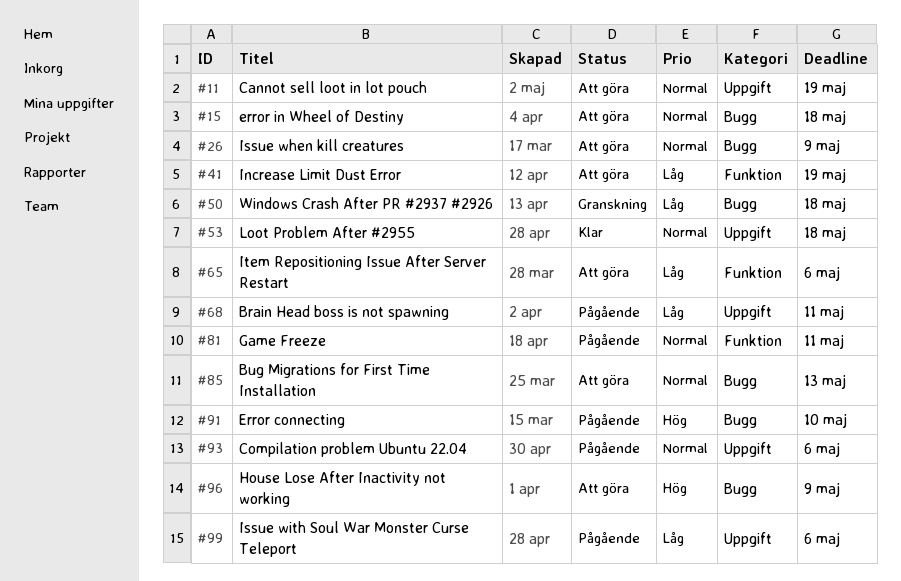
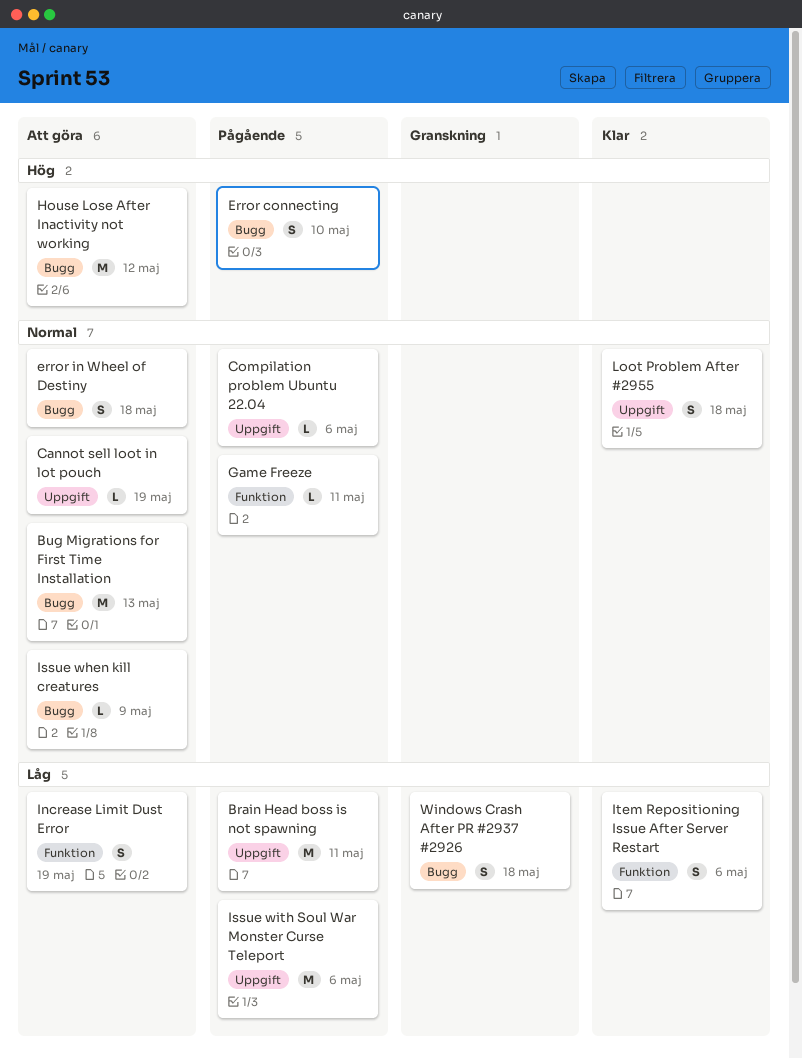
House Lose After Inactivity not working, due: May 9 -> May 12
Item Repositioning Issue After Server Restart, status: Att göra -> Klar

